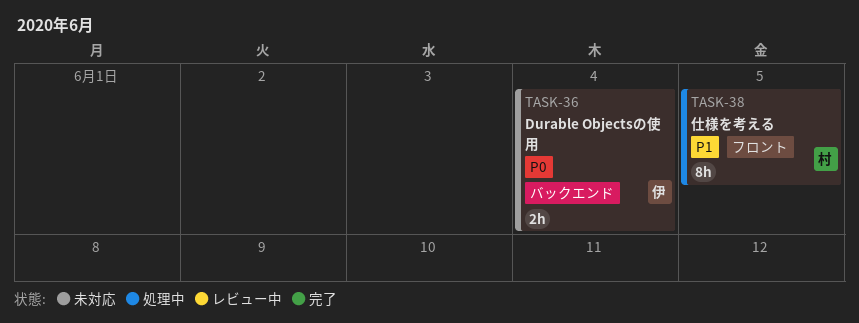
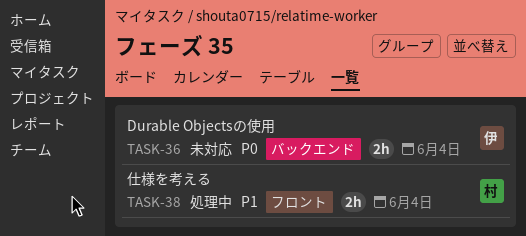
TASK-38, estimate: 8h -> 2h
TASK-38, due: Jun 5 -> Jun 4

